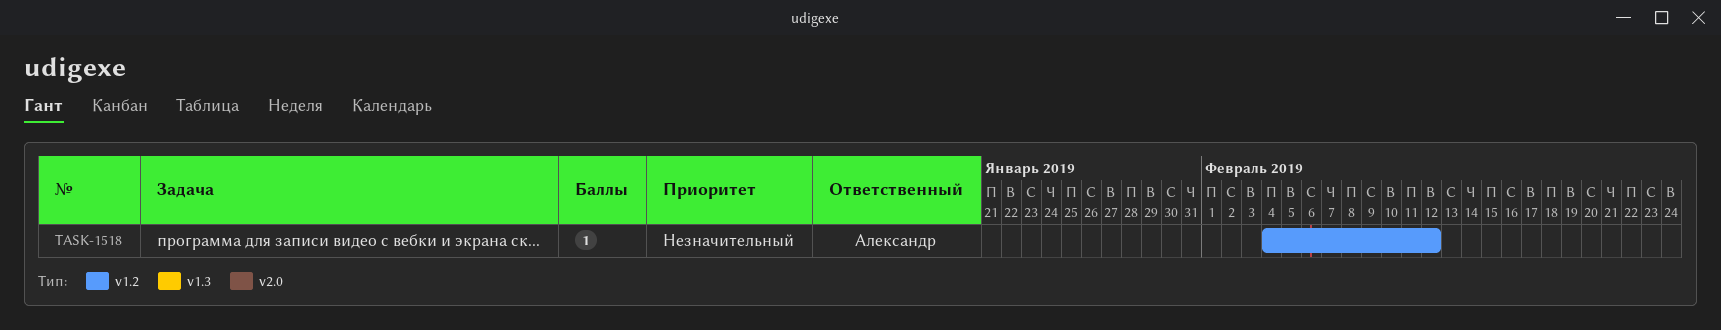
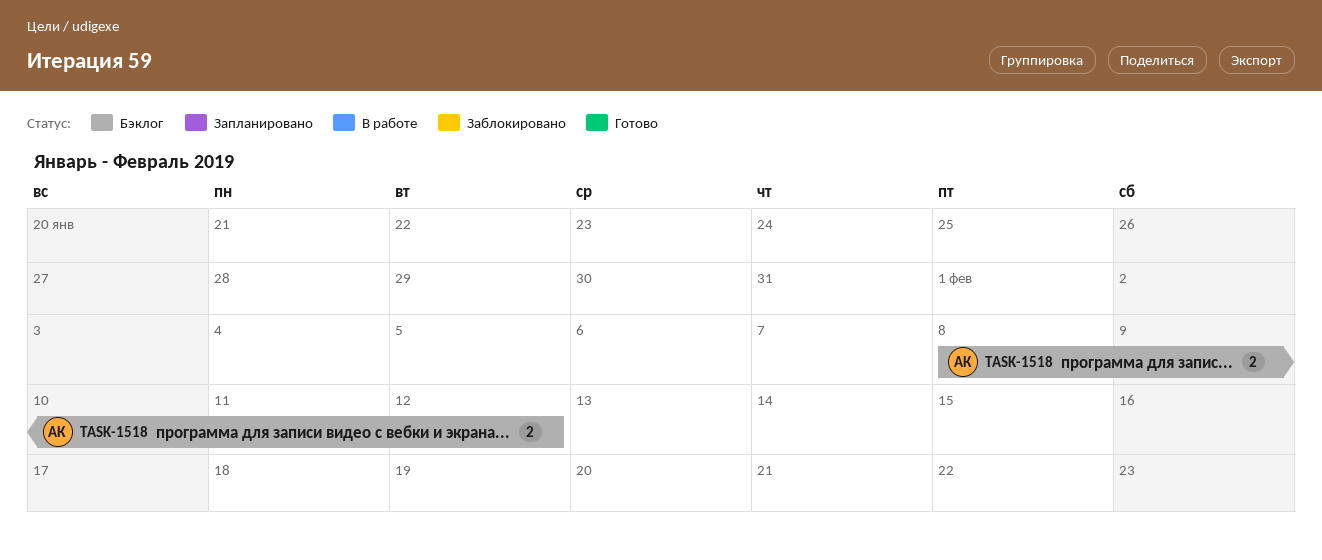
TASK-1518, estimate: 1 -> 2
TASK-1518, start: Feb 4 -> Feb 8

